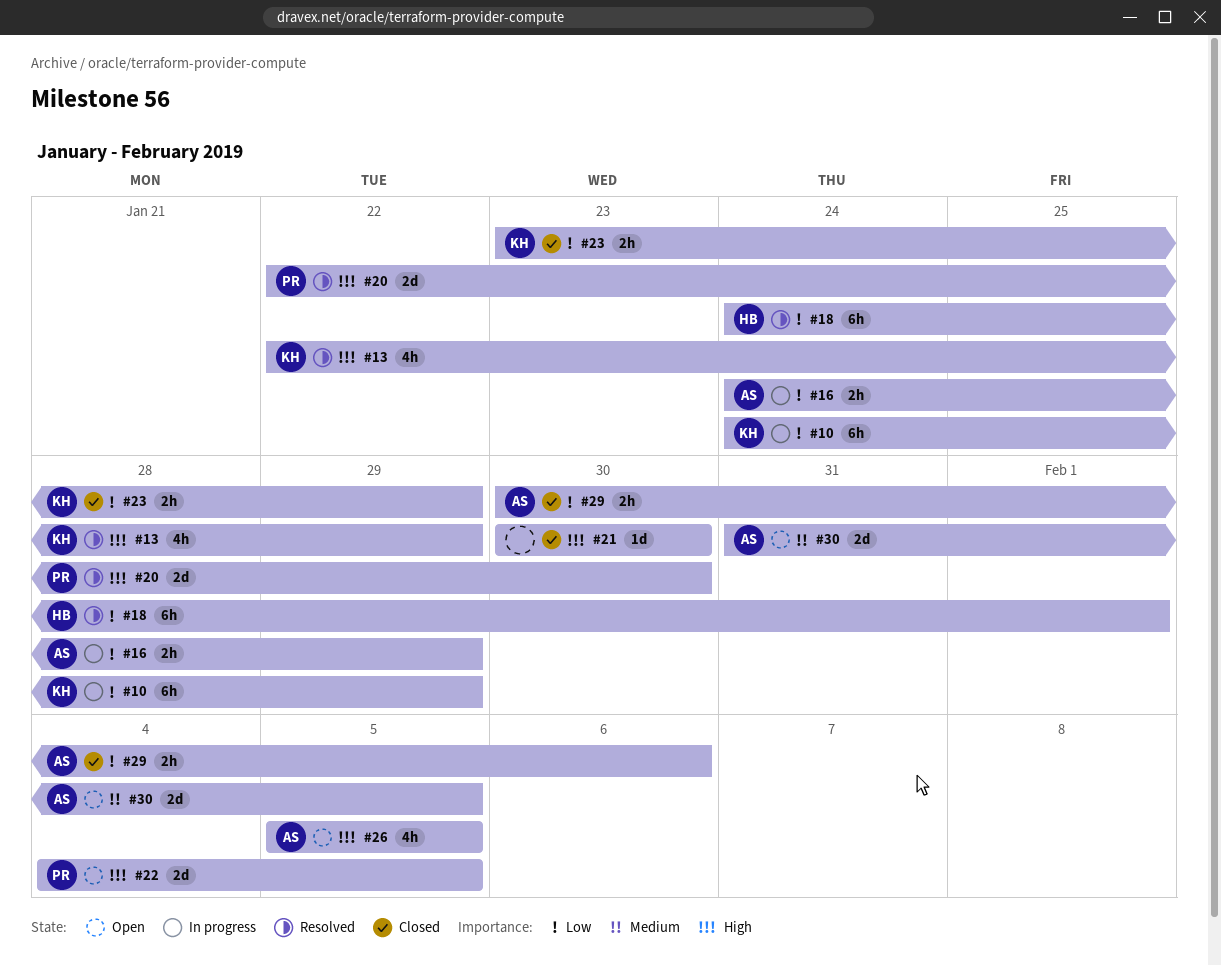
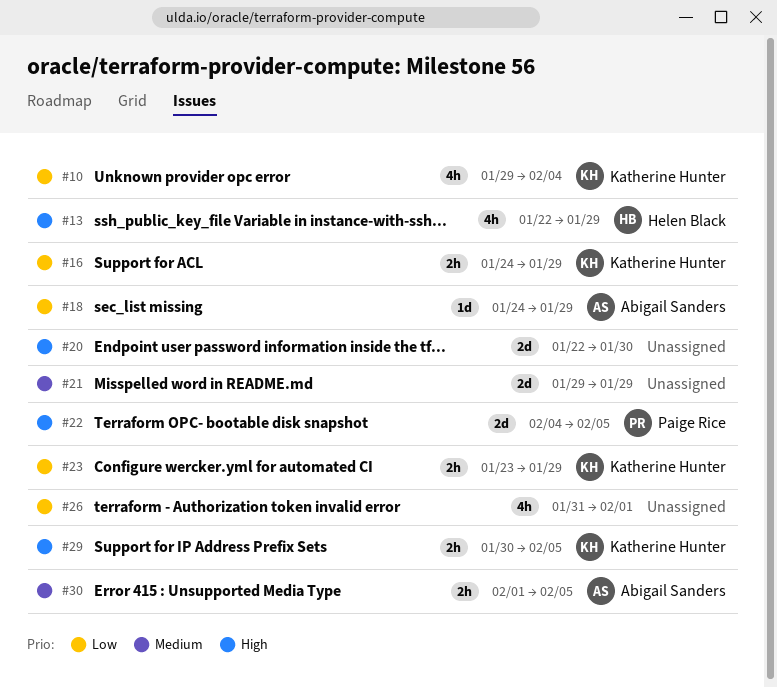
#10, estimate: 6h -> 4h
#10, start: Jan 24 -> Jan 29
#10, due: Jan 29 -> Feb 4
#13, owner: Katherine Hunter -> Helen Black
#16, owner: Abigail Sanders -> Katherine Hunter
#18, owner: Helen Black -> Abigail Sanders
#18, estimate: 6h -> 1d
#18, due: Feb 1 -> Jan 29
#20, owner: Paige Rice -> none
#21, priority: High -> Medium
#21, estimate: 1d -> 2d
#21, start: Jan 30 -> Jan 29
#21, due: Jan 30 -> Jan 29
#26, owner: Abigail Sanders -> none
#26, priority: High -> Low
#26, start: Feb 5 -> Jan 31
#26, due: Feb 5 -> Feb 1
#29, owner: Abigail Sanders -> Katherine Hunter
#29, priority: Low -> High
#29, due: Feb 6 -> Feb 5
#30, estimate: 2d -> 2h
#30, start: Jan 31 -> Feb 1

